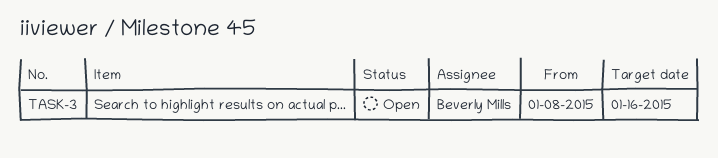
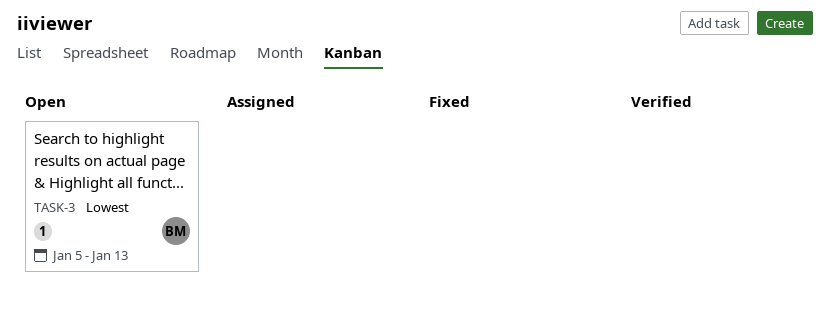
TASK-3, start: Jan 8 -> Jan 5
TASK-3, due: Jan 16 -> Jan 13

